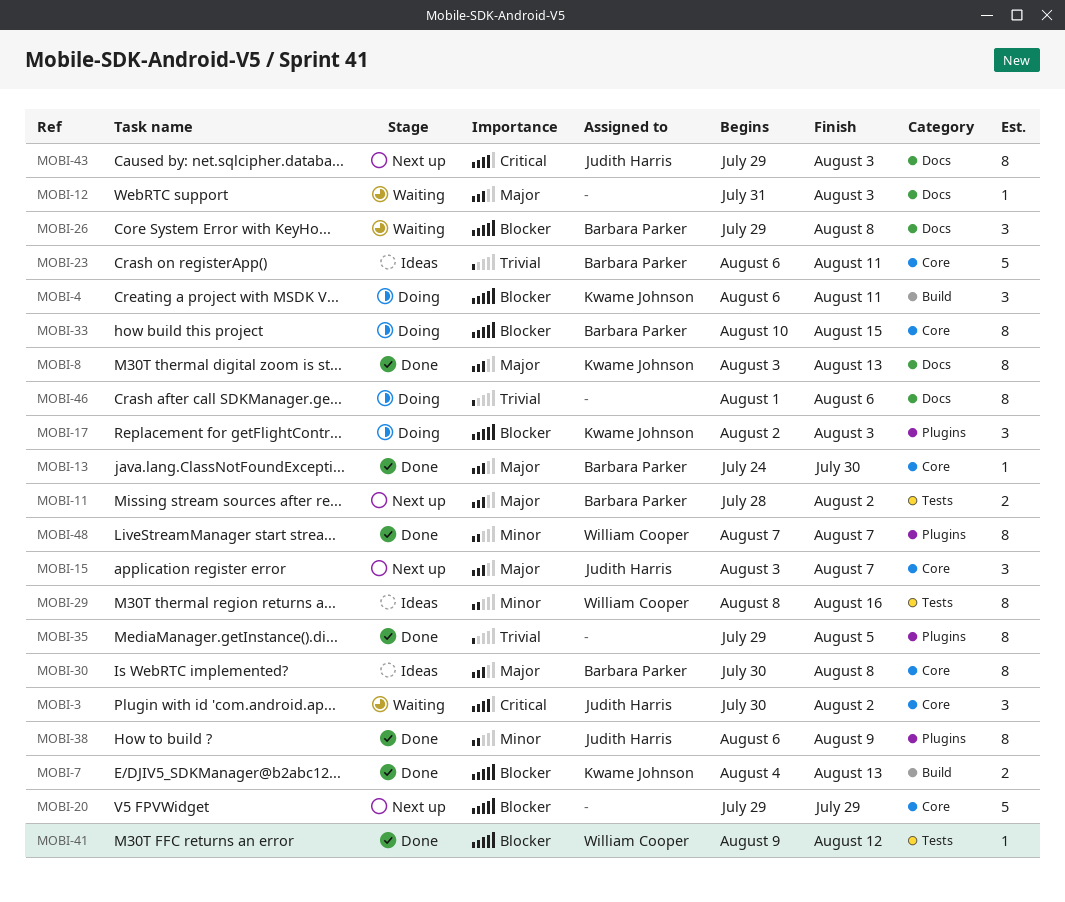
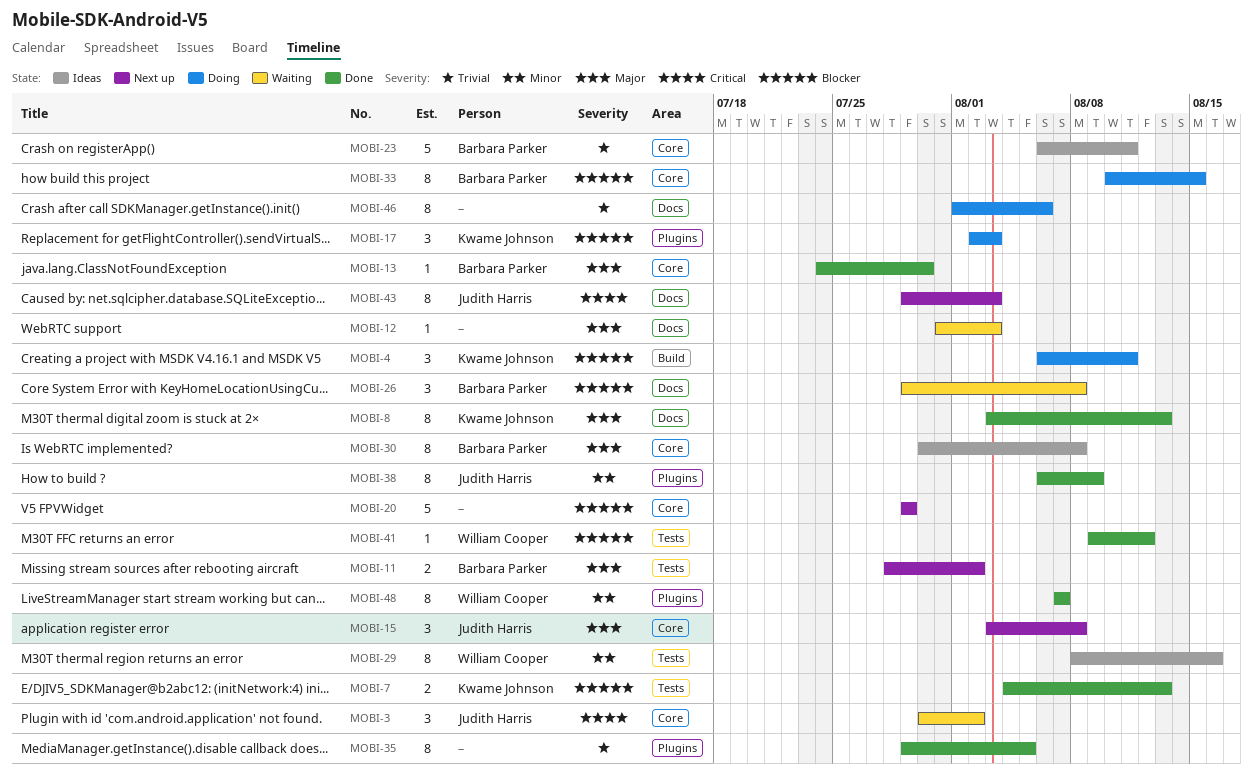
MOBI-7, label: Build -> Tests
MOBI-15, due: Aug 7 -> Aug 8

